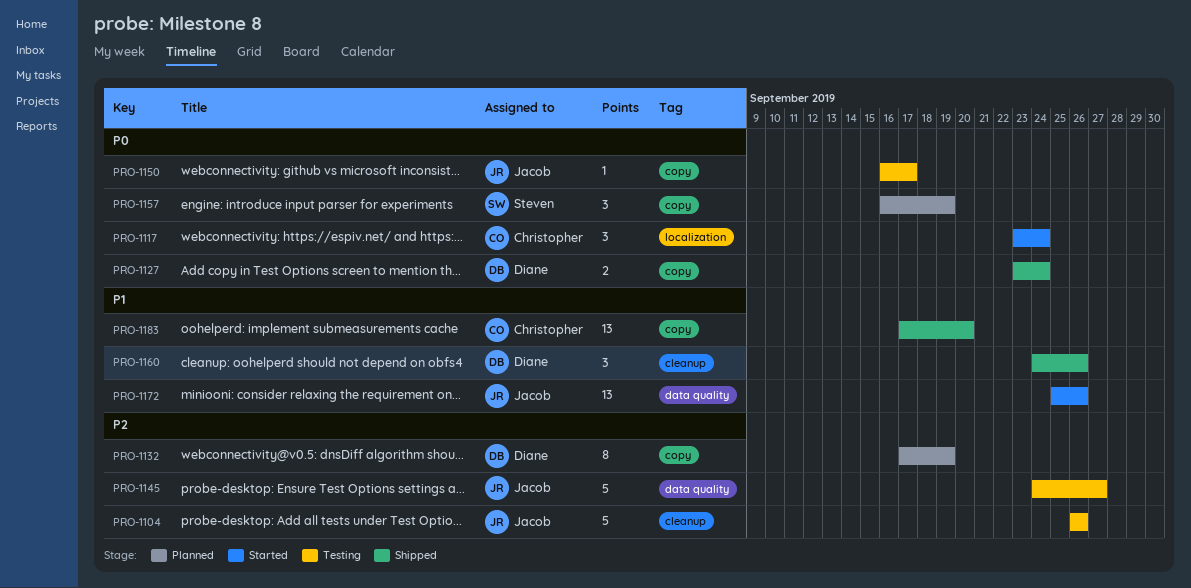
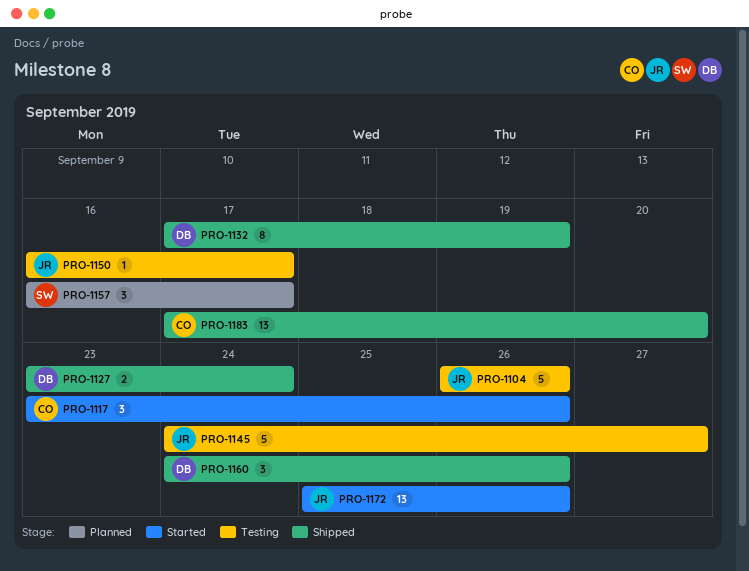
PRO-1117, due: Sep 24 -> Sep 26
PRO-1132, status: Planned -> Shipped
PRO-1157, due: Sep 19 -> Sep 17

